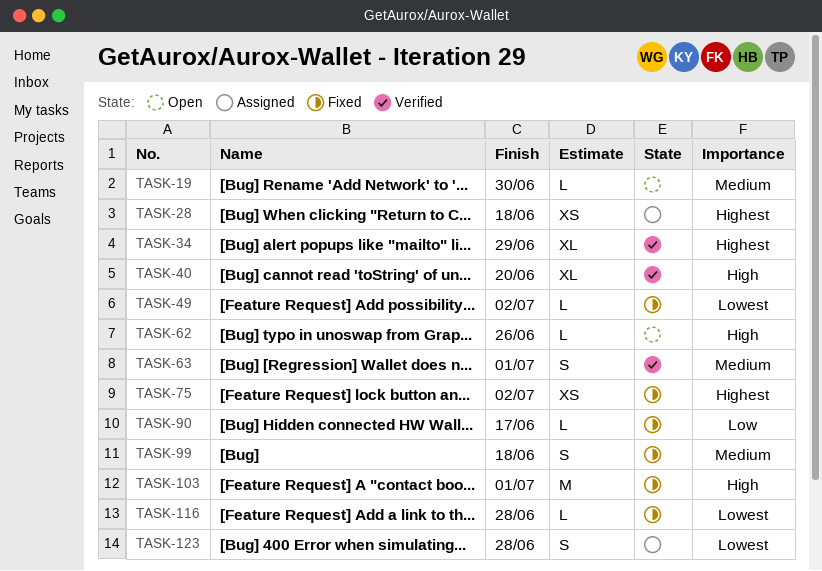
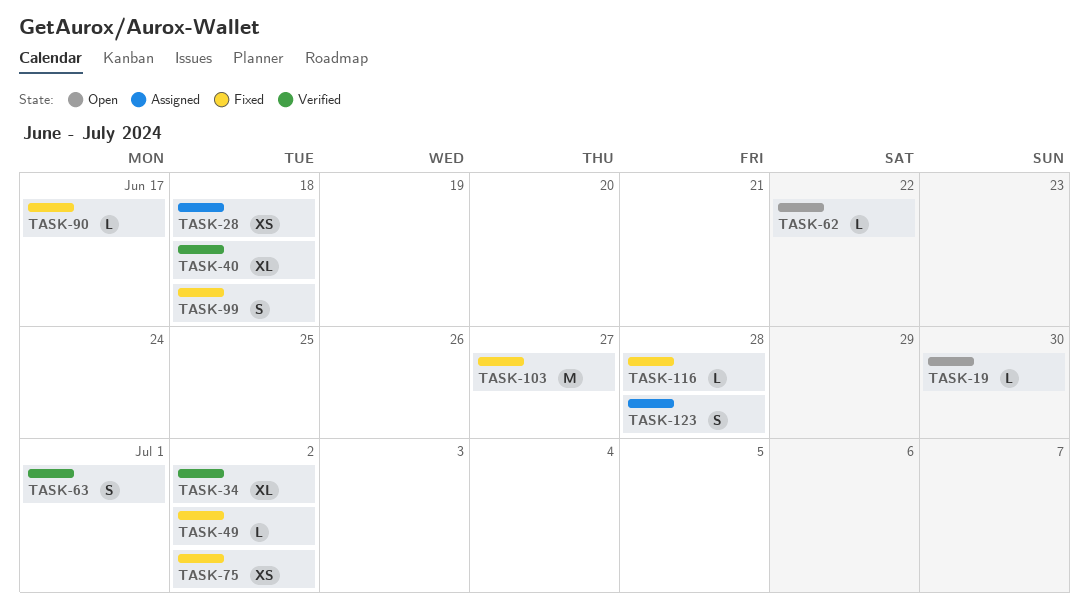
TASK-34, due: Jun 29 -> Jul 2
TASK-40, due: Jun 20 -> Jun 18
TASK-62, due: Jun 26 -> Jun 22
TASK-103, due: Jul 1 -> Jun 27

